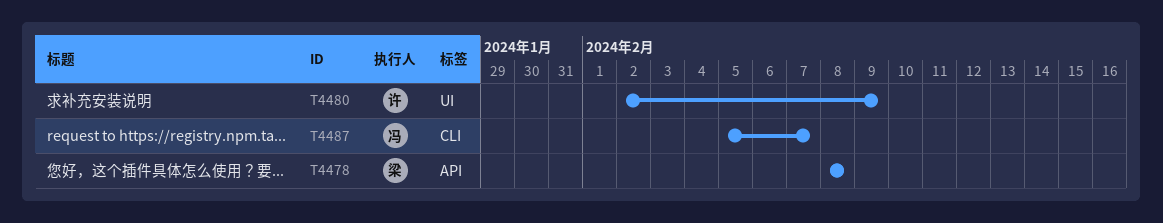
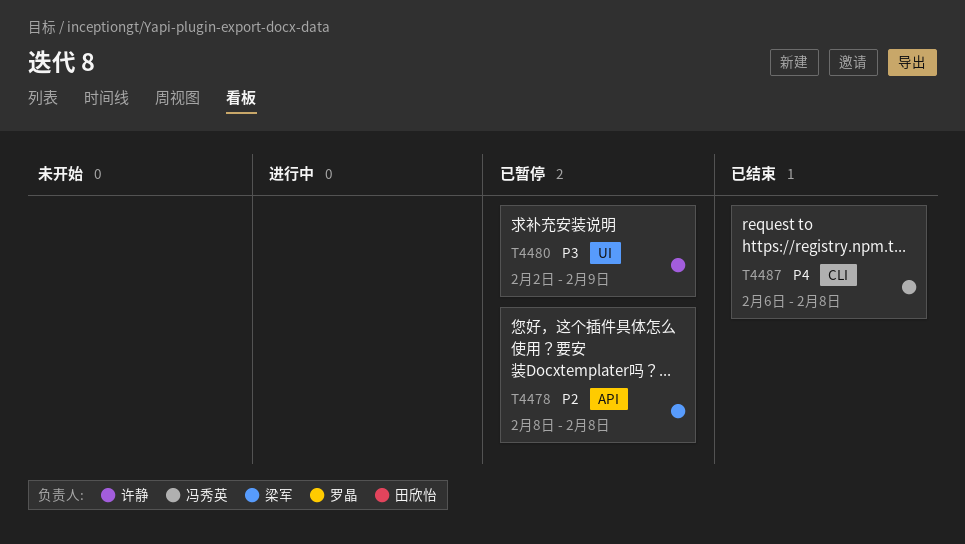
T4487, start: Feb 5 -> Feb 6
T4487, due: Feb 7 -> Feb 8

